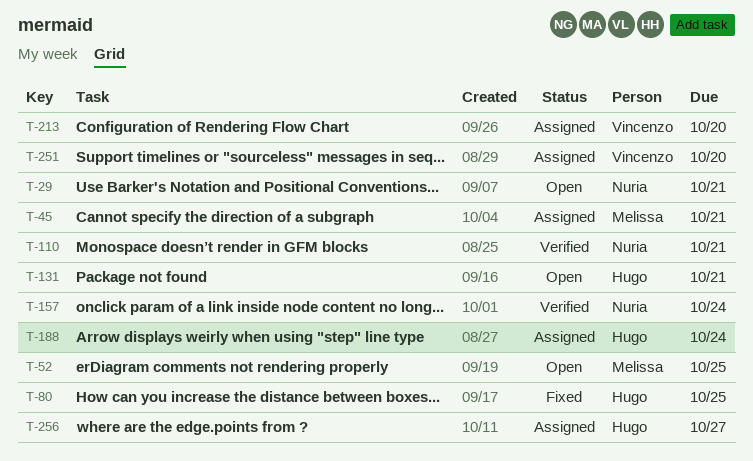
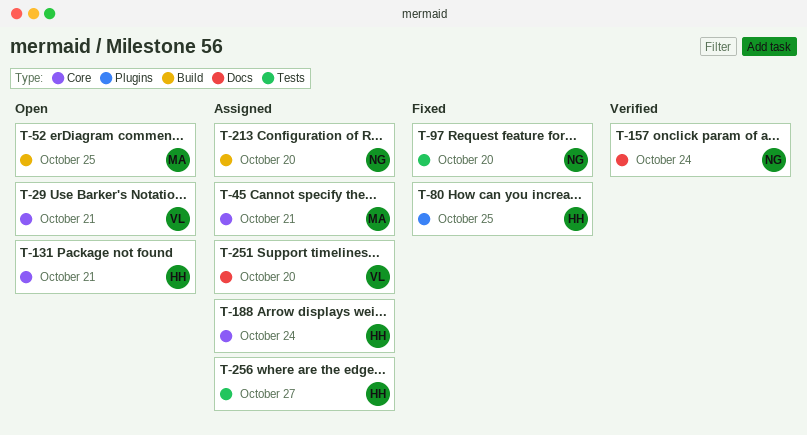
T-29, owner: Nuria -> Vincenzo
T-97: none -> present
T-110: present -> none
T-213, owner: Vincenzo -> Nuria

